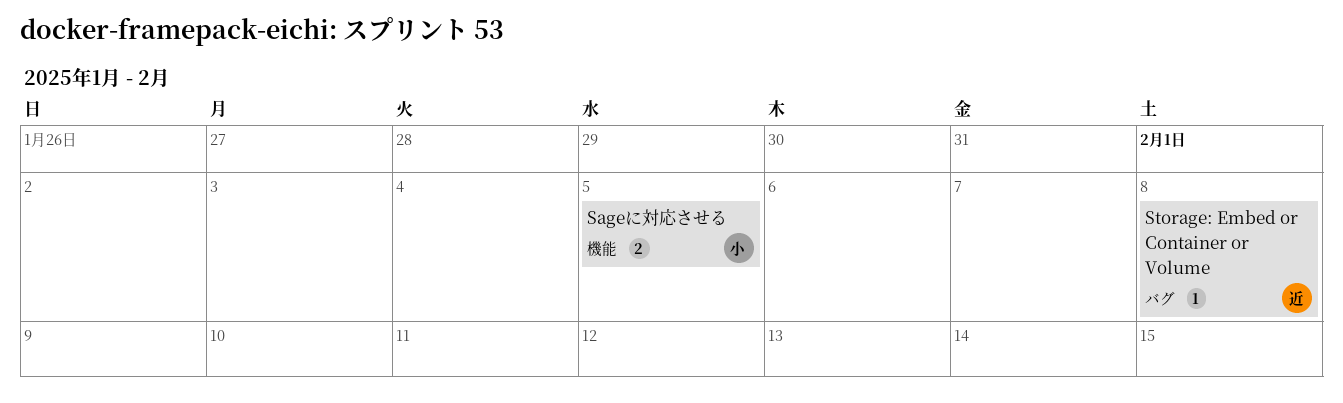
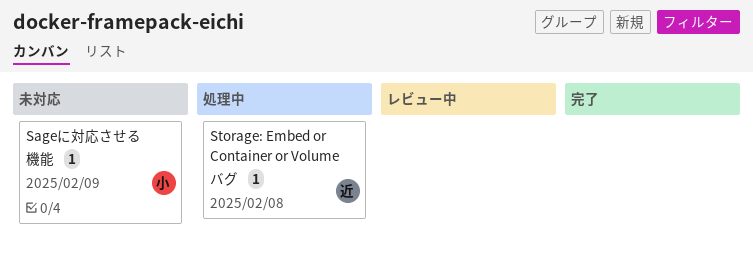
Sageに対応させる, estimate: 2 -> 1
Sageに対応させる, due: Feb 5 -> Feb 9

